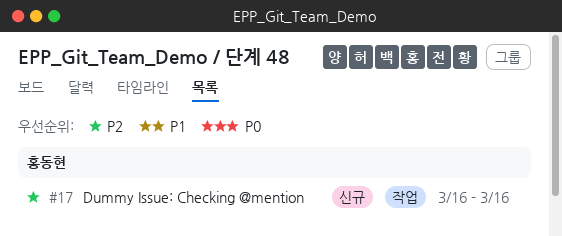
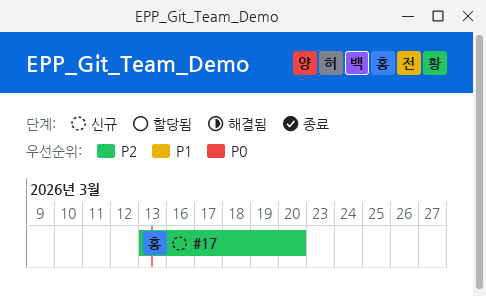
#17, start: Mar 16 -> Mar 13
#17, due: Mar 16 -> Mar 20

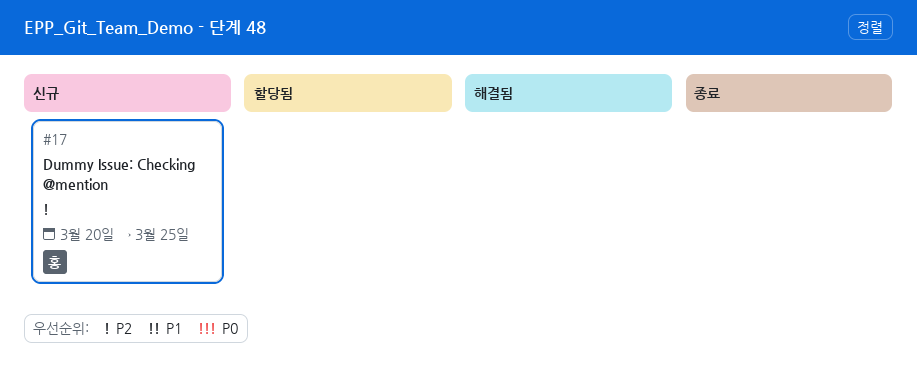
#17, start: Mar 13 -> Mar 20
#17, due: Mar 20 -> Mar 25

